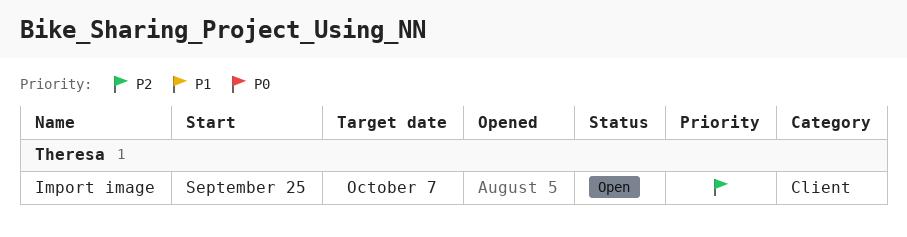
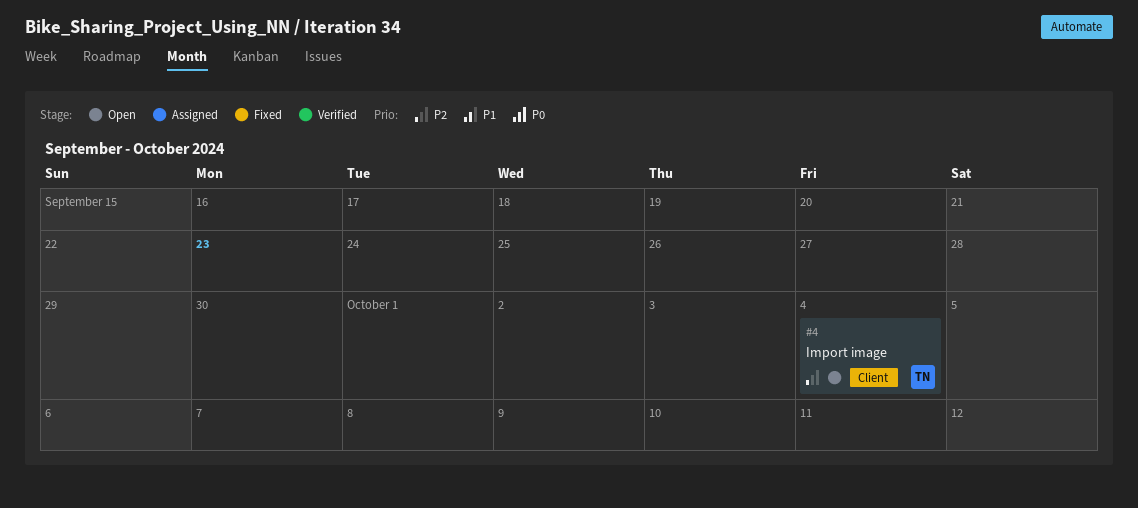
Import image, due: Oct 7 -> Oct 4

